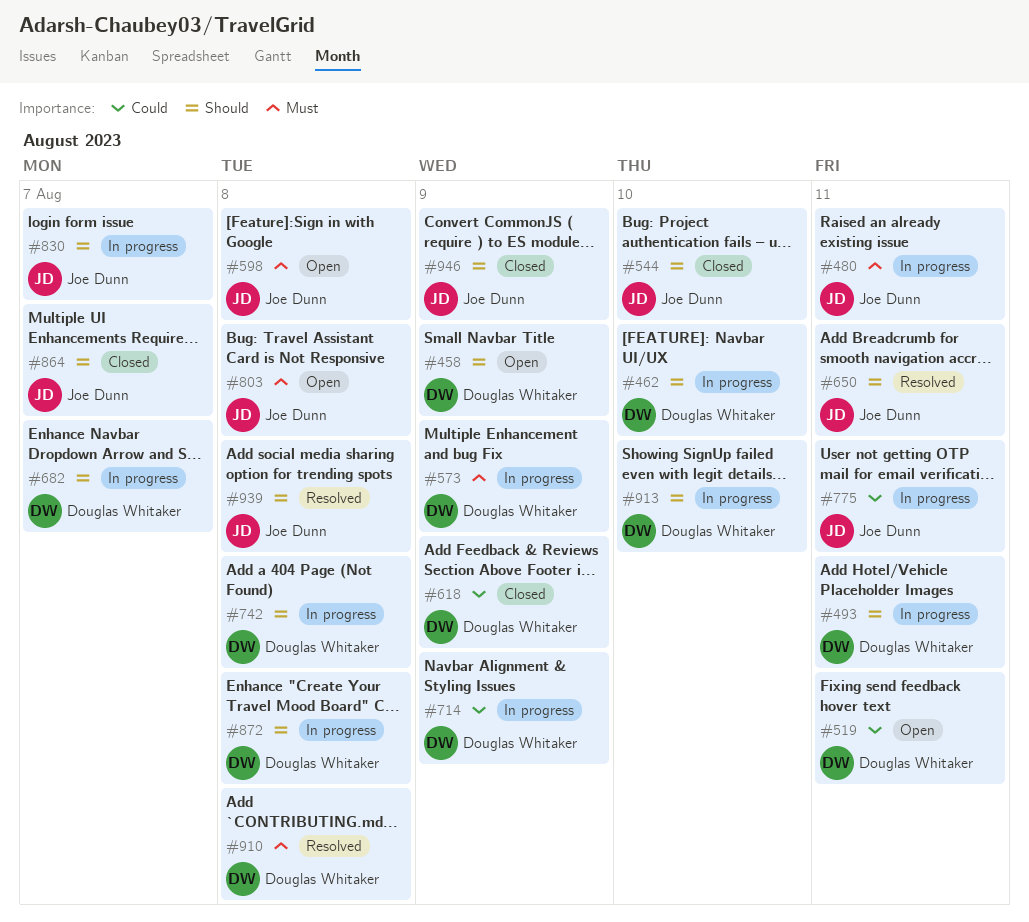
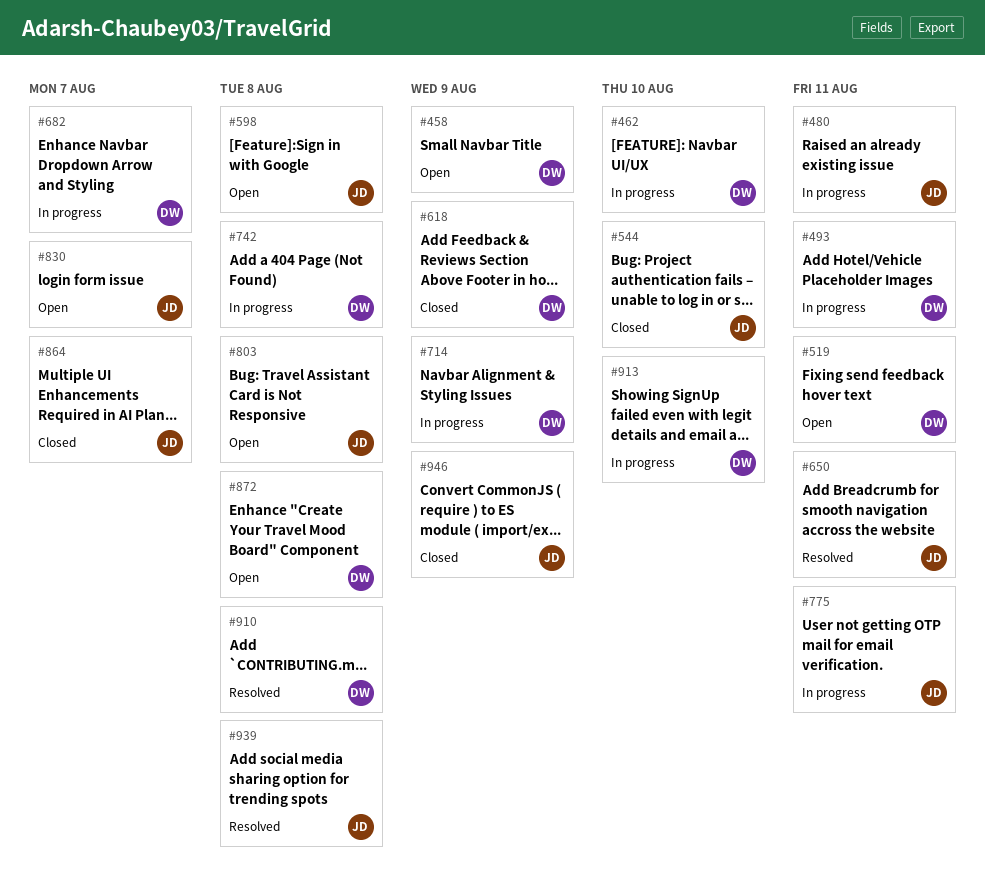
#573: present -> none
#830, status: In progress -> Open
#872, status: In progress -> Open

